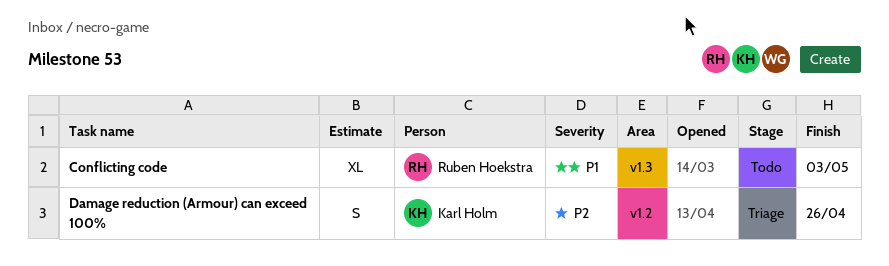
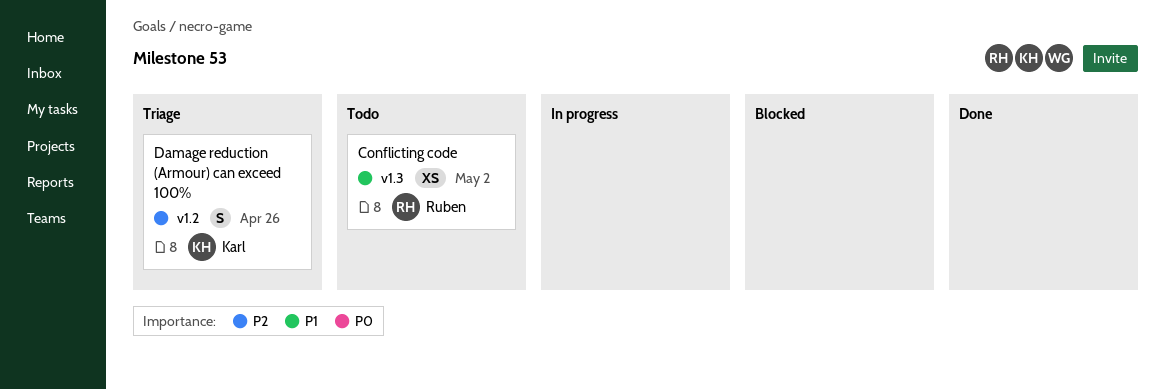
Conflicting code, estimate: XL -> XS
Conflicting code, due: May 3 -> May 2

